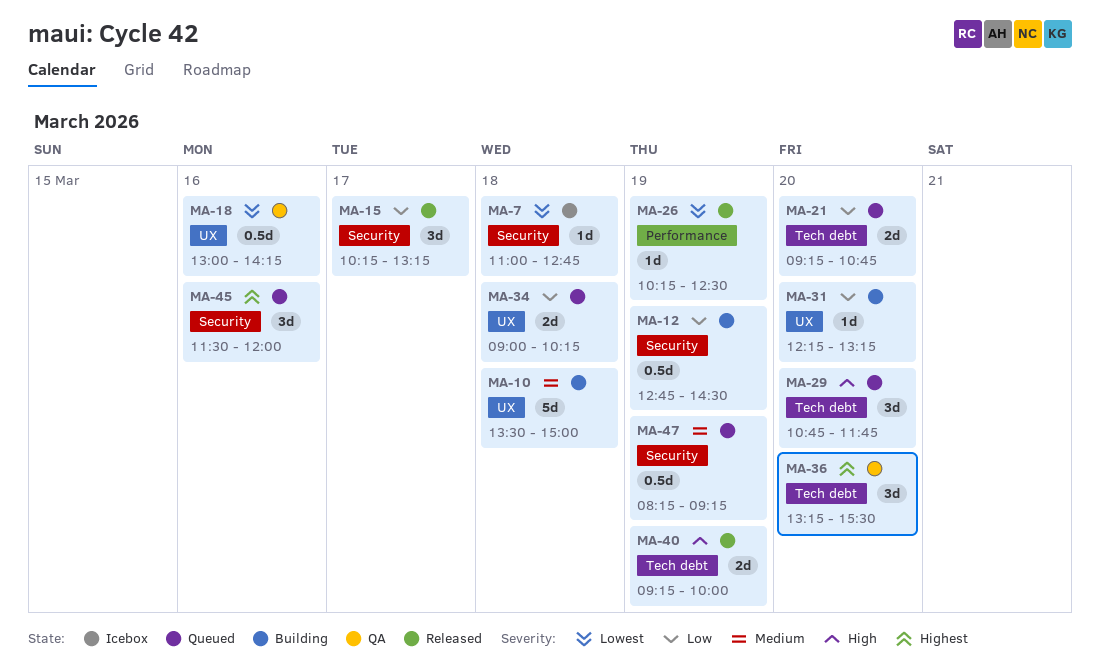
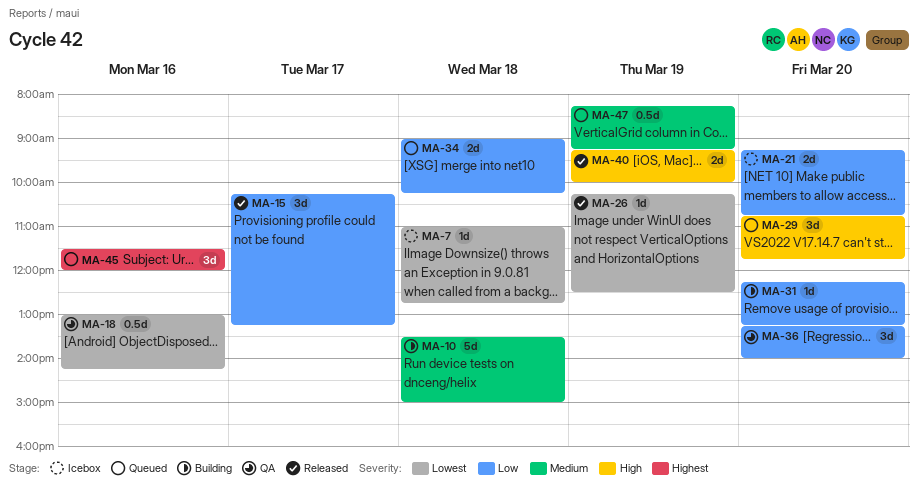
MA-12: present -> none
MA-21, status: Queued -> Icebox
MA-36, priority: Highest -> Low
MA-36, ends: 15:30 -> 14:00

